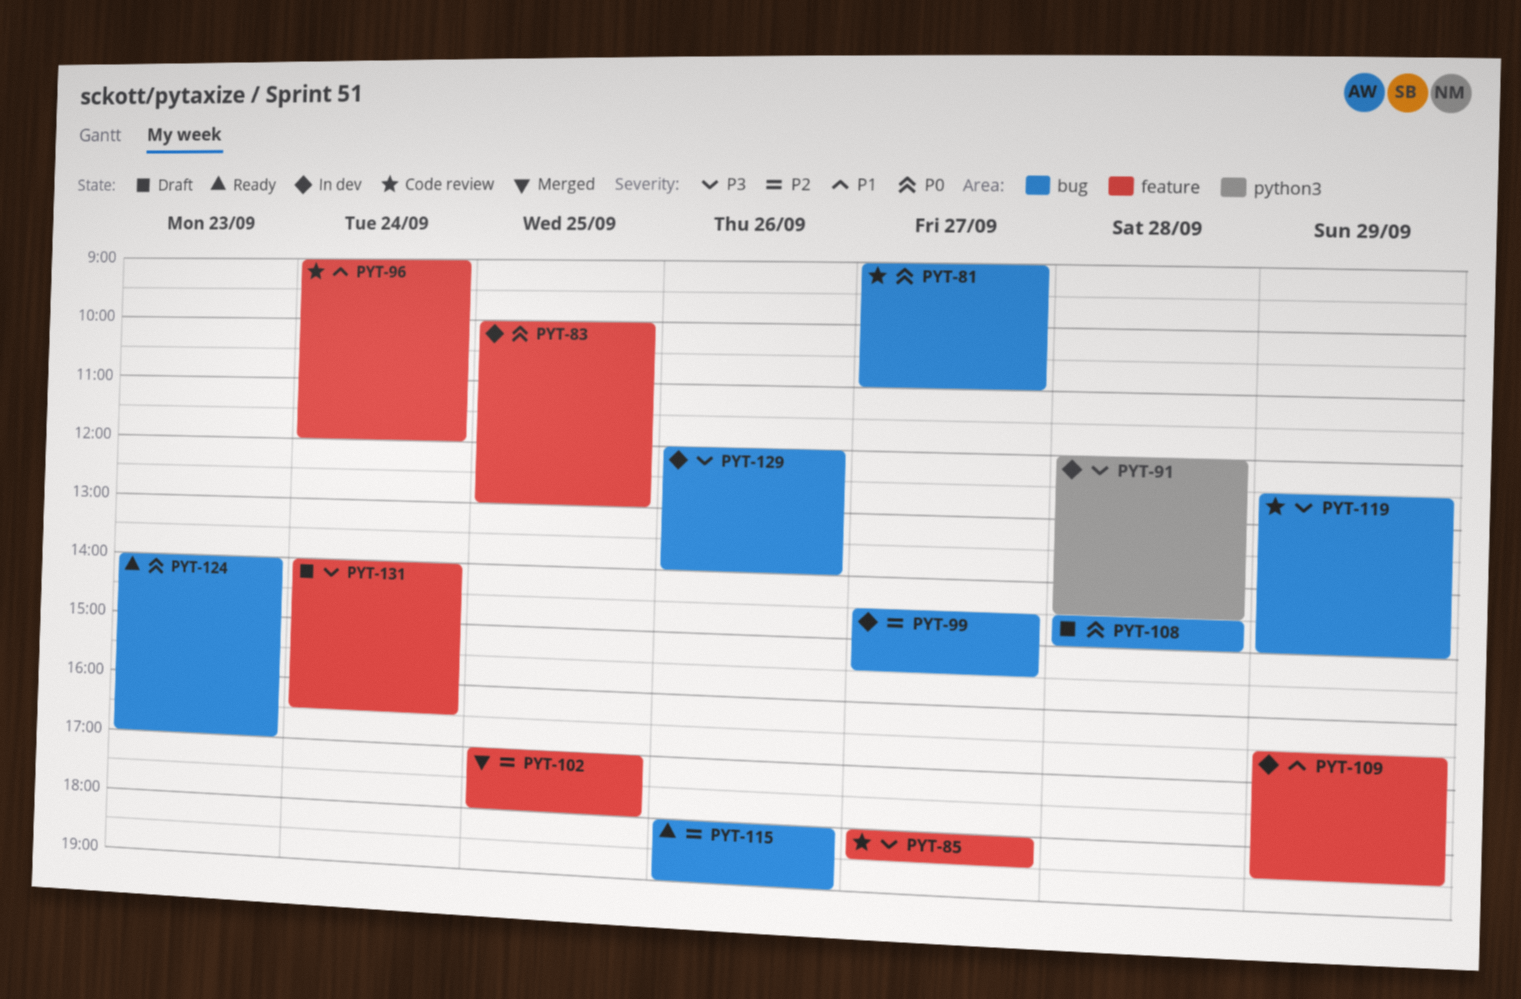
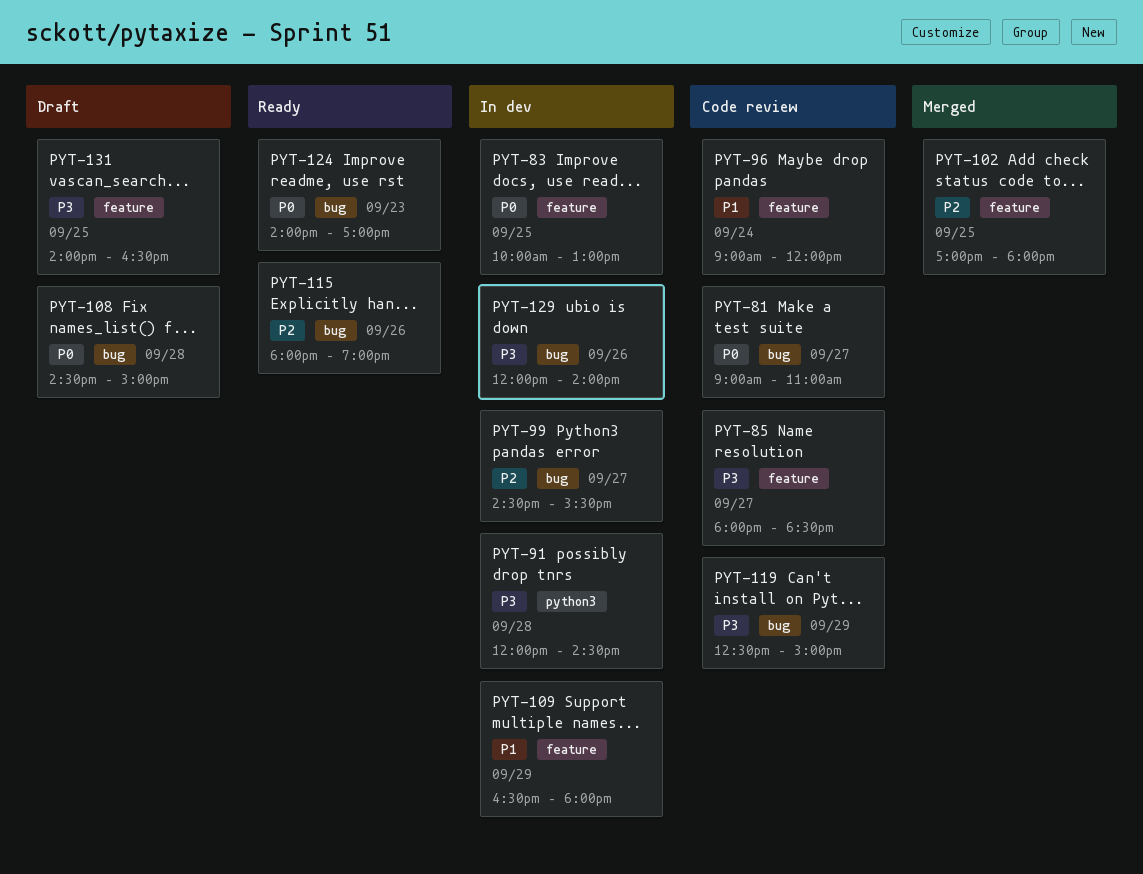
PYT-109, ends: 18:30 -> 18:00
PYT-131, day: Sep 24 -> Sep 25

